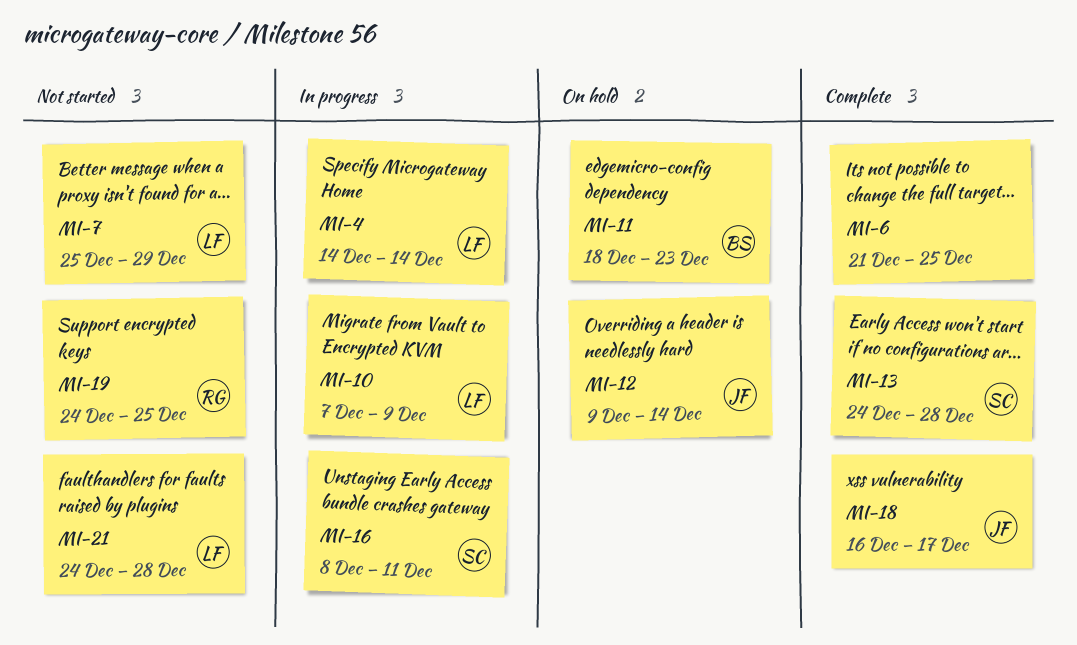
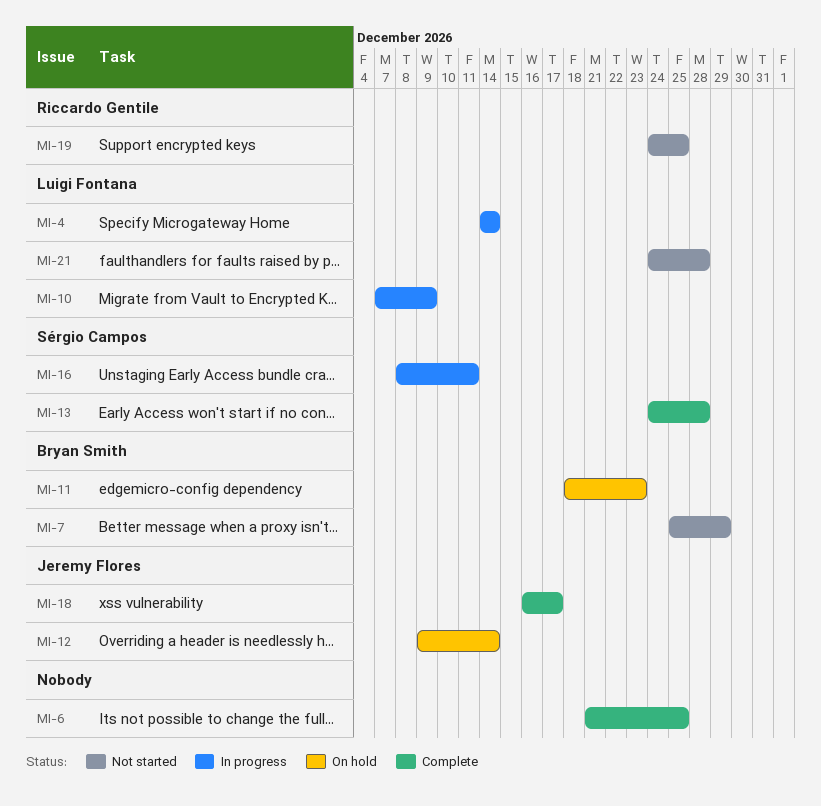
MI-7, owner: Luigi Fontana -> Bryan Smith

